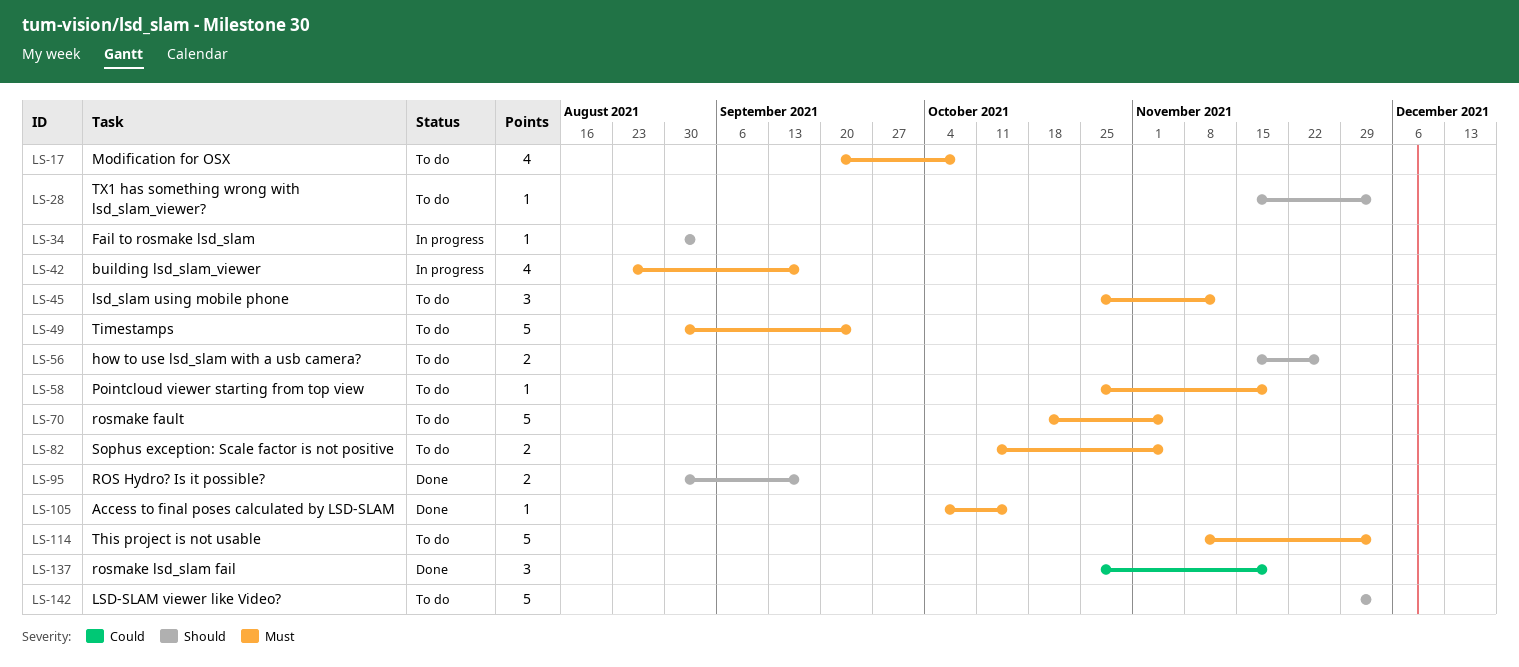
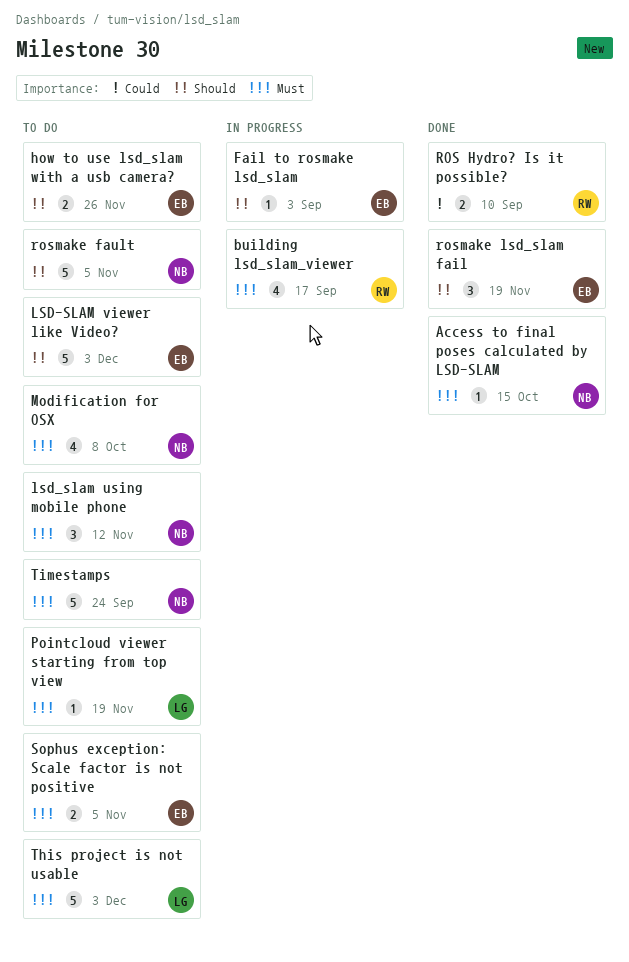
ROS Hydro? Is it possible?, priority: Should -> Could
ROS Hydro? Is it possible?, due: Sep 17 -> Sep 10
rosmake fault, priority: Must -> Should
rosmake lsd_slam fail, priority: Could -> Should
TX1 has something wrong with lsd_slam_viewer?: present -> none

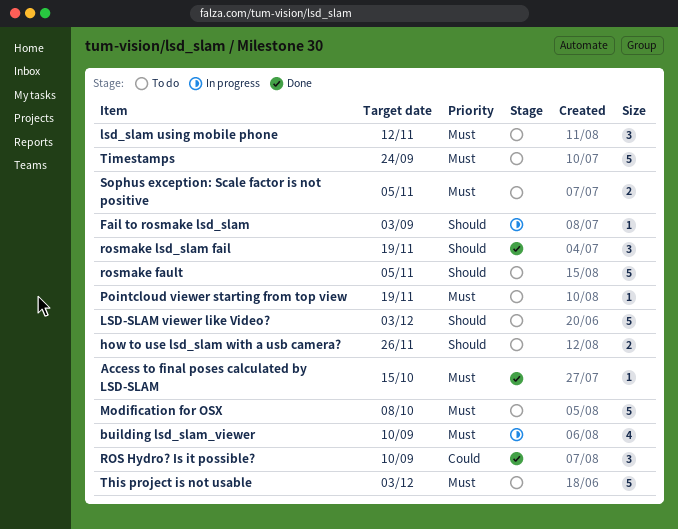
building lsd_slam_viewer, due: Sep 17 -> Sep 10
Modification for OSX, estimate: 4 -> 5
ROS Hydro? Is it possible?, estimate: 2 -> 3

